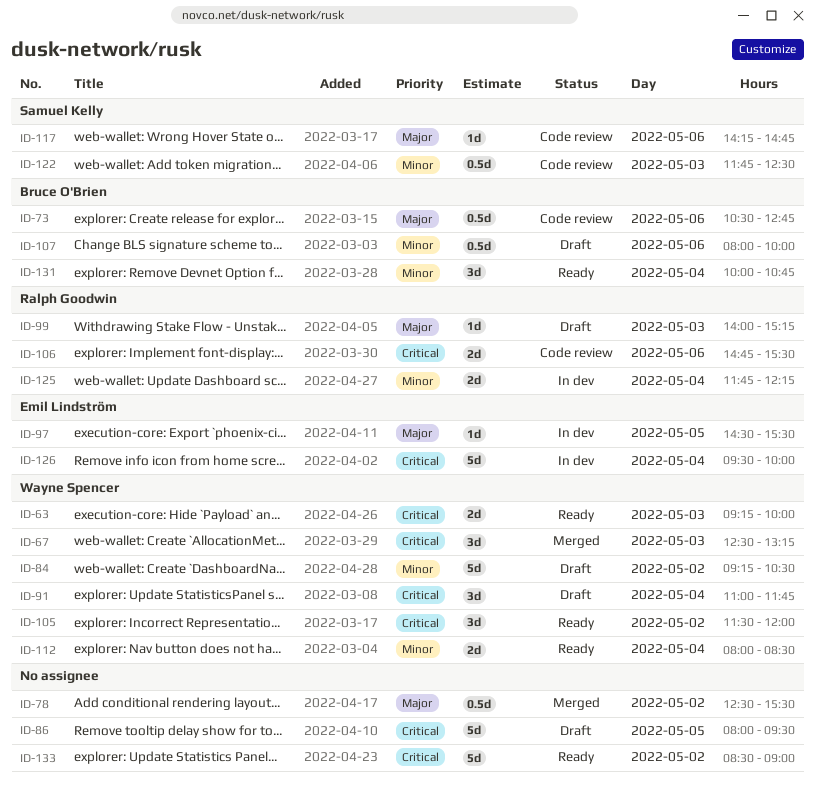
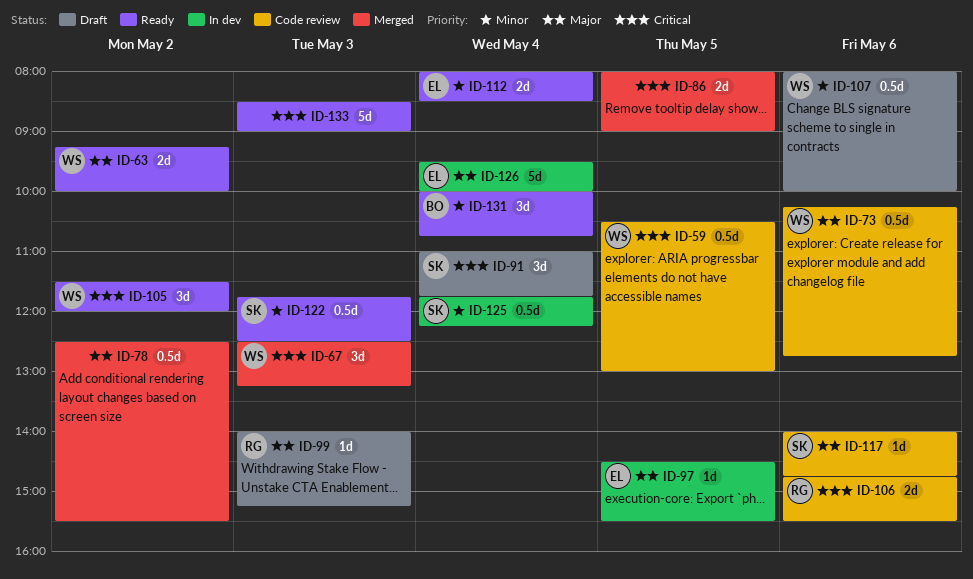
ID-59: none -> present
ID-63, priority: Critical -> Major
ID-63, day: May 3 -> May 2
ID-73, owner: Bruce O'Brien -> Wayne Spencer
ID-73, begins: 10:30 -> 10:15
ID-84: present -> none
ID-86, status: Draft -> Merged
ID-86, estimate: 5d -> 2d
ID-86, ends: 09:30 -> 09:00
ID-91, owner: Wayne Spencer -> Samuel Kelly
ID-107, owner: Bruce O'Brien -> Wayne Spencer
ID-112, owner: Wayne Spencer -> Emil Lindström
ID-117, begins: 14:15 -> 14:00
ID-122, status: Code review -> Ready
ID-125, owner: Ralph Goodwin -> Samuel Kelly
ID-125, estimate: 2d -> 0.5d
ID-126, priority: Critical -> Major
ID-133, day: May 2 -> May 3

